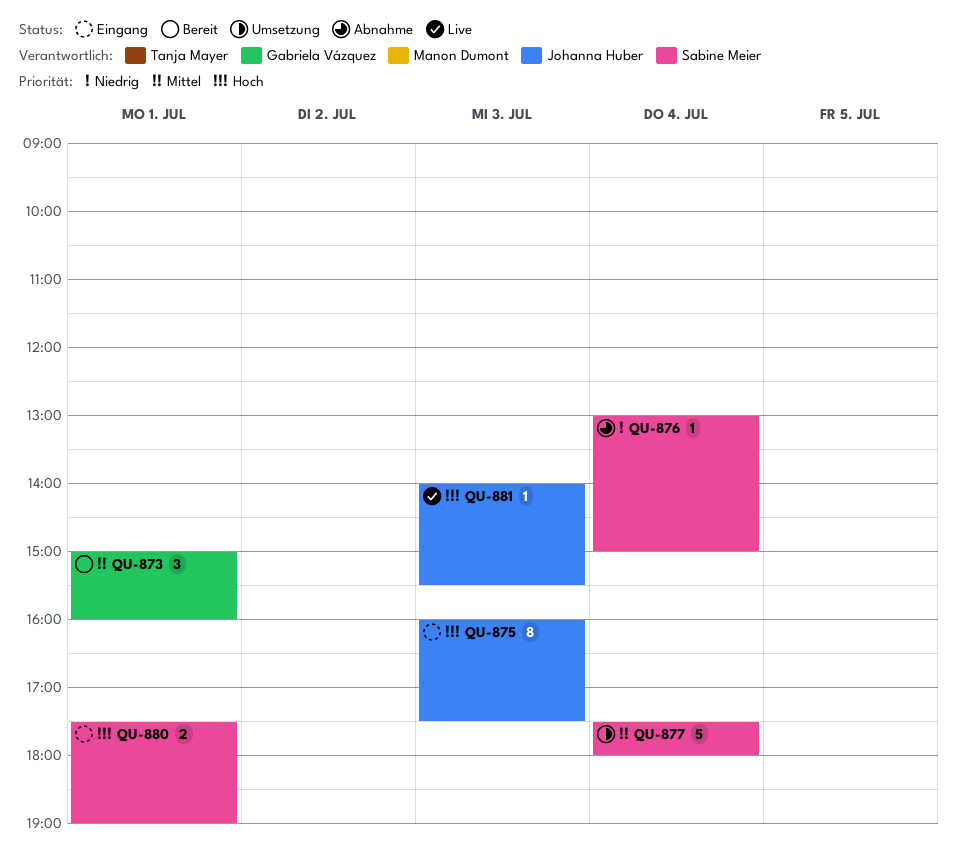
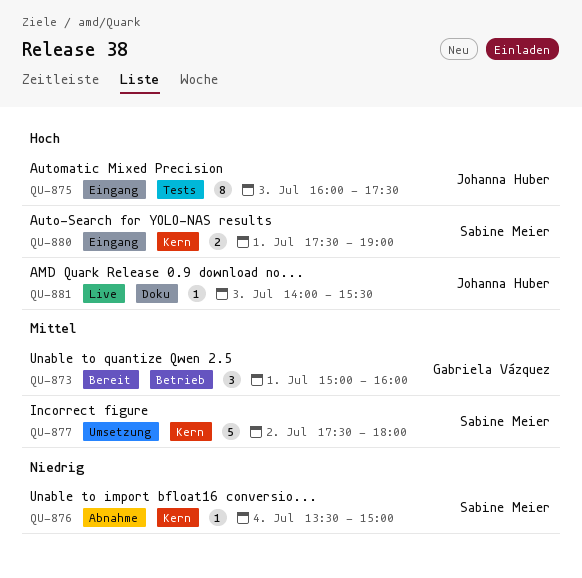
QU-876, begins: 13:00 -> 13:30
QU-877, day: Jul 4 -> Jul 2

